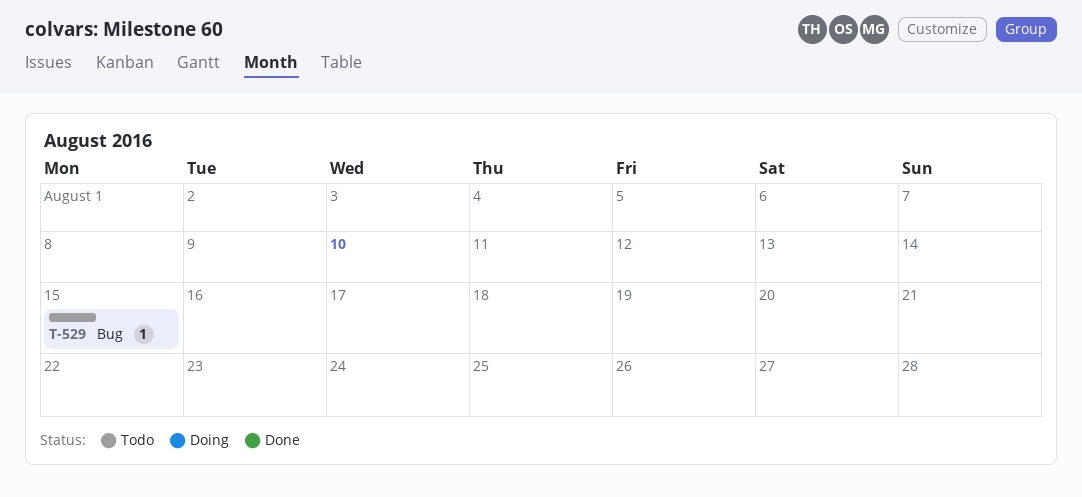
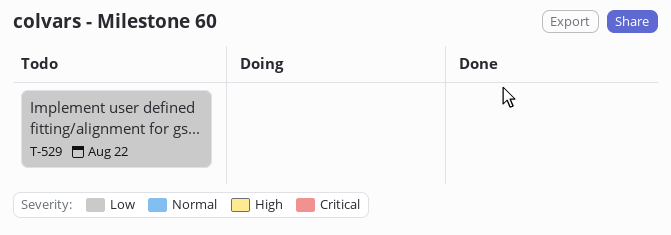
T-529, due: Aug 15 -> Aug 22

